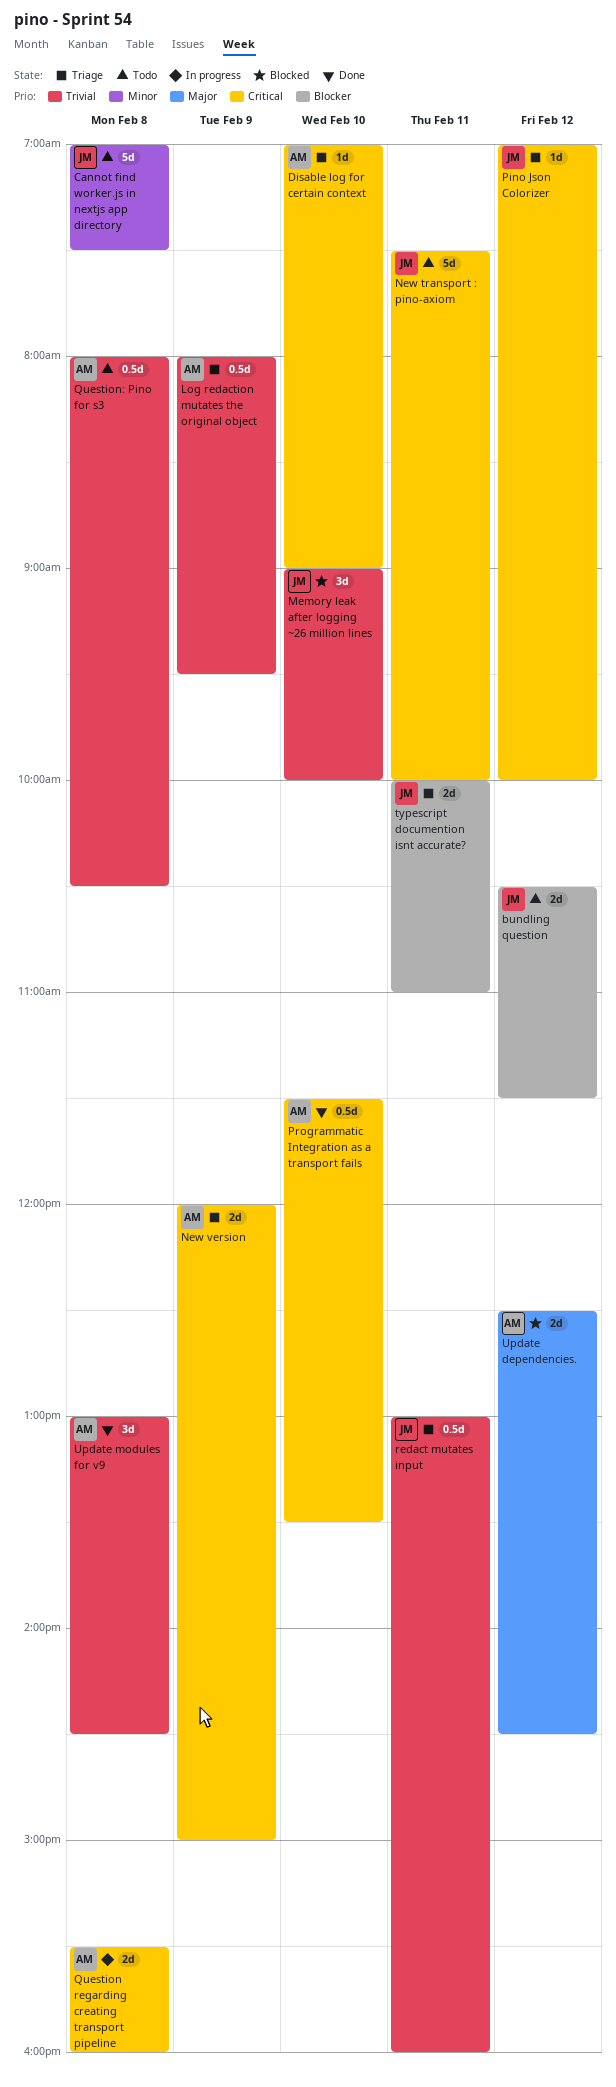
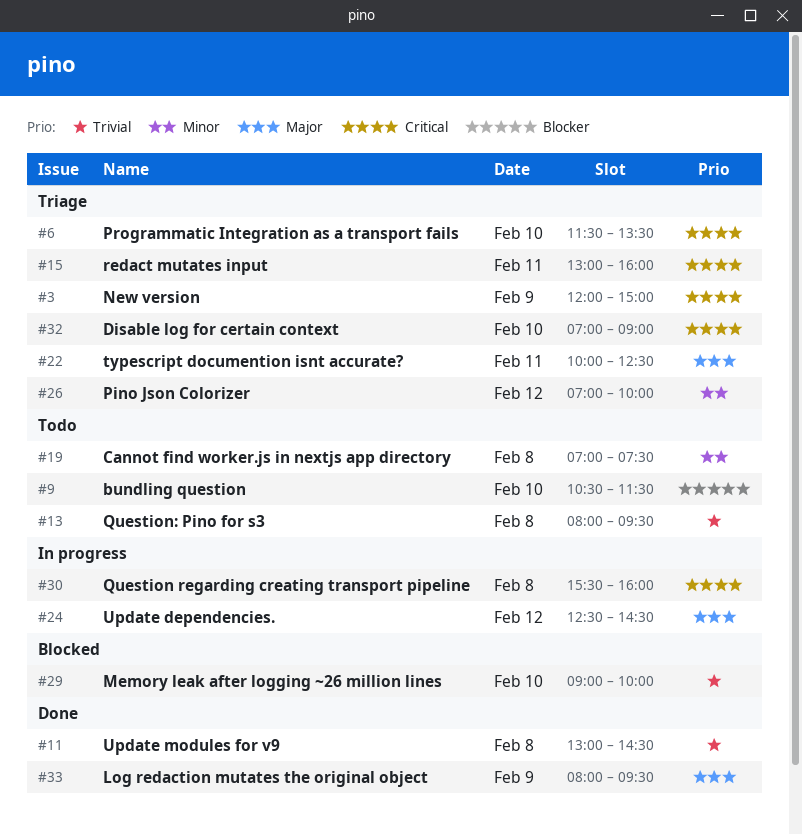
bundling question, day: Feb 12 -> Feb 10
Log redaction mutates the original object, status: Triage -> Done
Log redaction mutates the original object, priority: Trivial -> Major
New transport : pino-axiom: present -> none
Pino Json Colorizer, priority: Critical -> Minor
Programmatic Integration as a transport fails, status: Done -> Triage
Question: Pino for s3, ends: 10:30 -> 09:30
redact mutates input, priority: Trivial -> Critical
typescript documention isnt accurate?, priority: Blocker -> Major
typescript documention isnt accurate?, ends: 11:00 -> 12:30
Update dependencies., status: Blocked -> In progress

